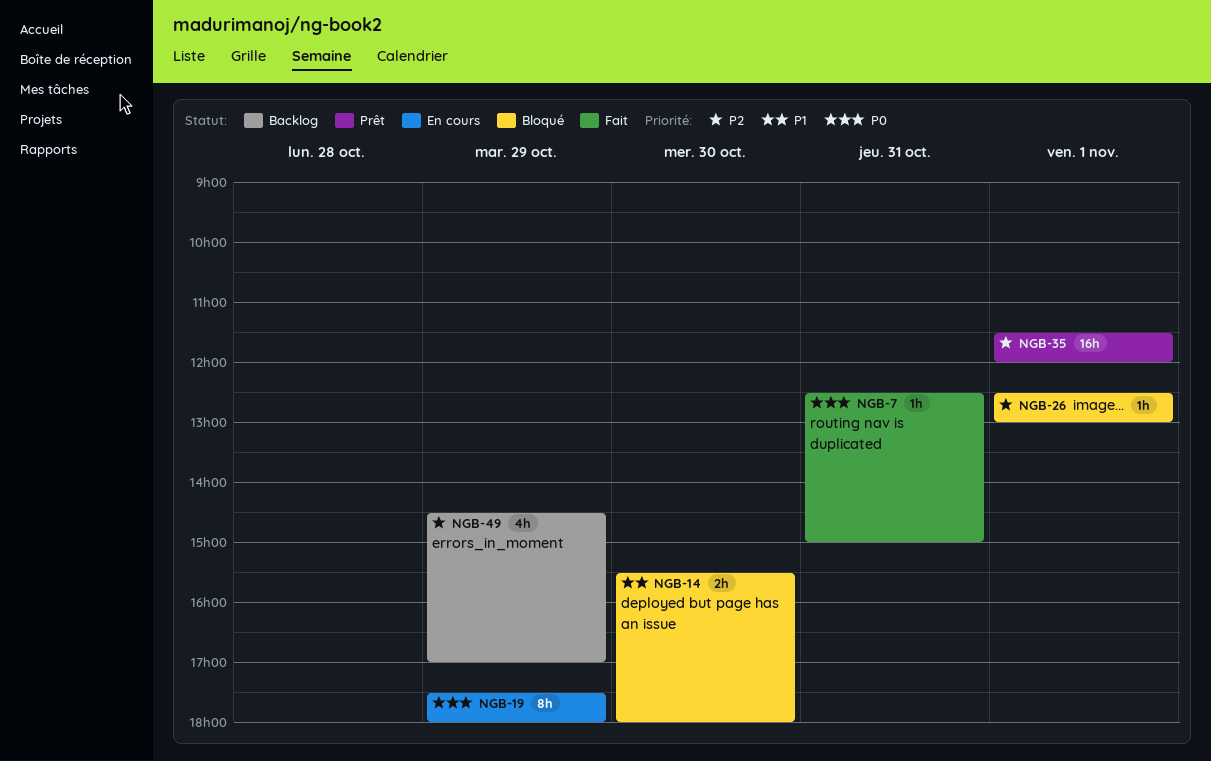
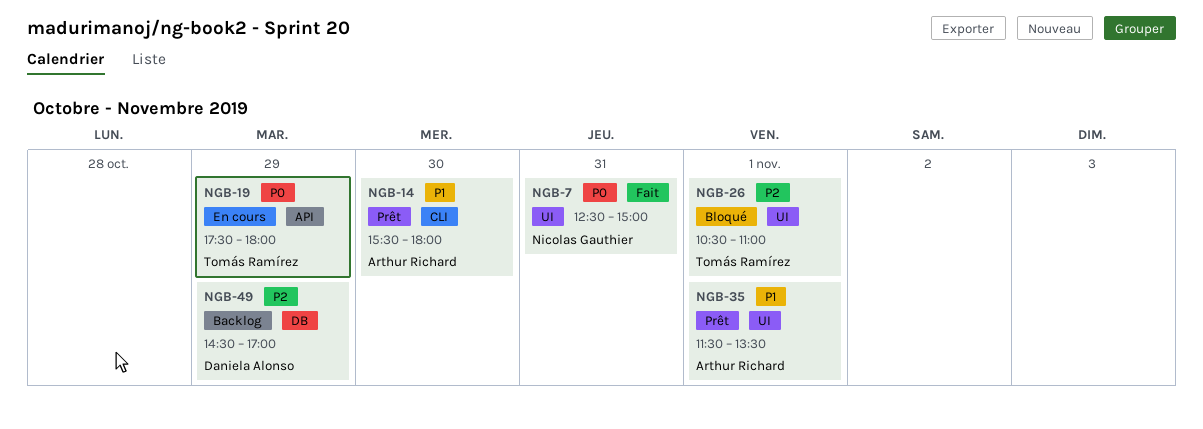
NGB-14, status: Bloqué -> Prêt
NGB-26, begins: 12:30 -> 10:30
NGB-26, ends: 13:00 -> 11:00
NGB-35, priority: P2 -> P1
NGB-35, ends: 12:00 -> 13:30

